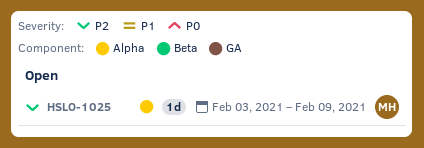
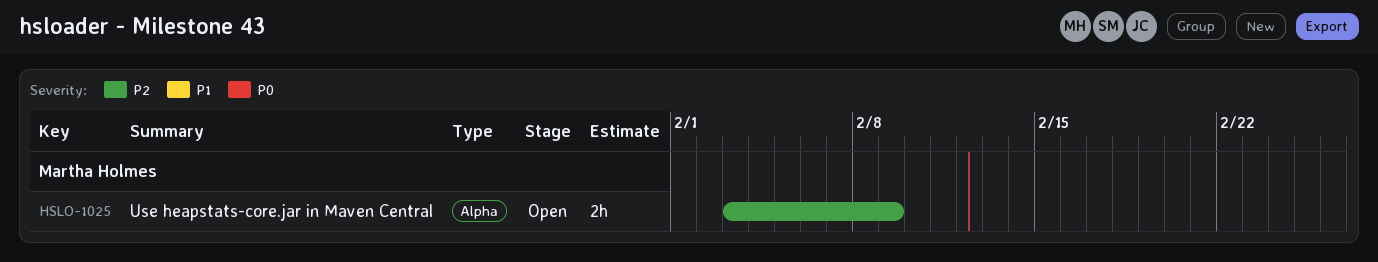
HSLO-1025, estimate: 1d -> 2h

